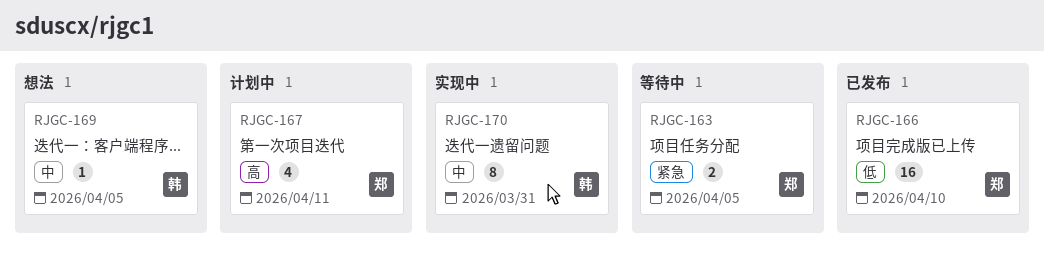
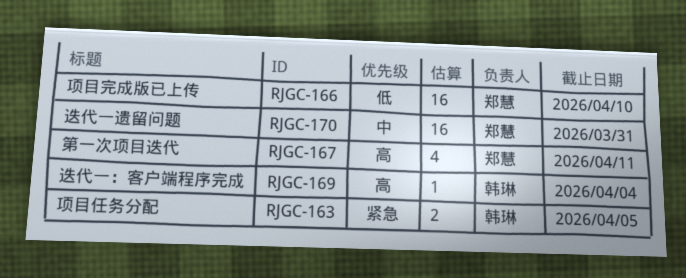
RJGC-163, owner: 郑慧 -> 韩琳
RJGC-169, priority: 中 -> 高
RJGC-169, due: Apr 5 -> Apr 4
RJGC-170, owner: 韩琳 -> 郑慧
RJGC-170, estimate: 8 -> 16

